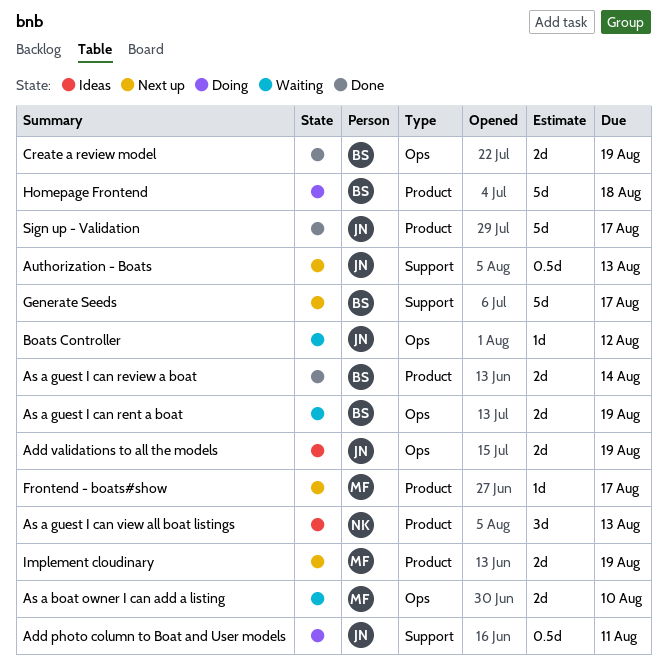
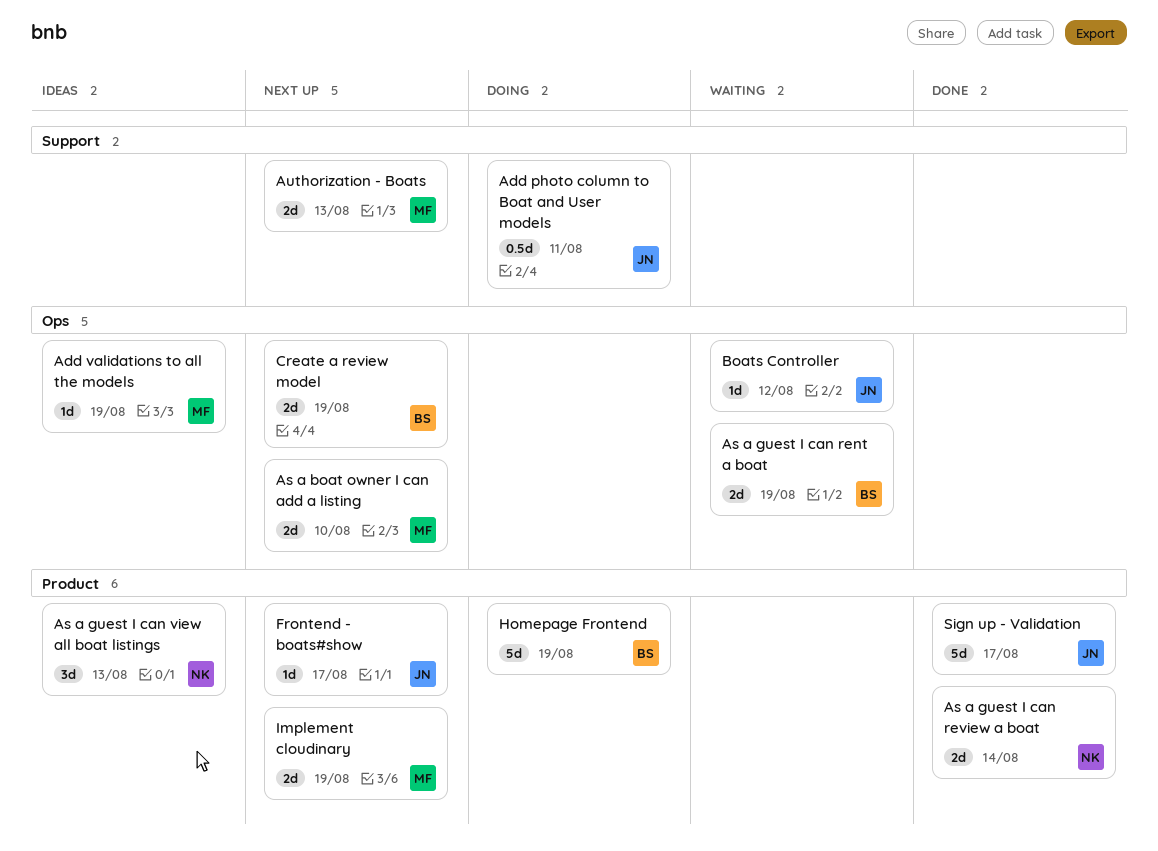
Add validations to all the models, owner: JN -> MF
Add validations to all the models, estimate: 2d -> 1d
As a boat owner I can add a listing, status: Waiting -> Next up
As a guest I can review a boat, owner: BS -> NK
Authorization - Boats, owner: JN -> MF
Authorization - Boats, estimate: 0.5d -> 2d
Create a review model, status: Done -> Next up
Frontend - boats#show, owner: MF -> JN
Generate Seeds: present -> none
Homepage Frontend, due: Aug 18 -> Aug 19

